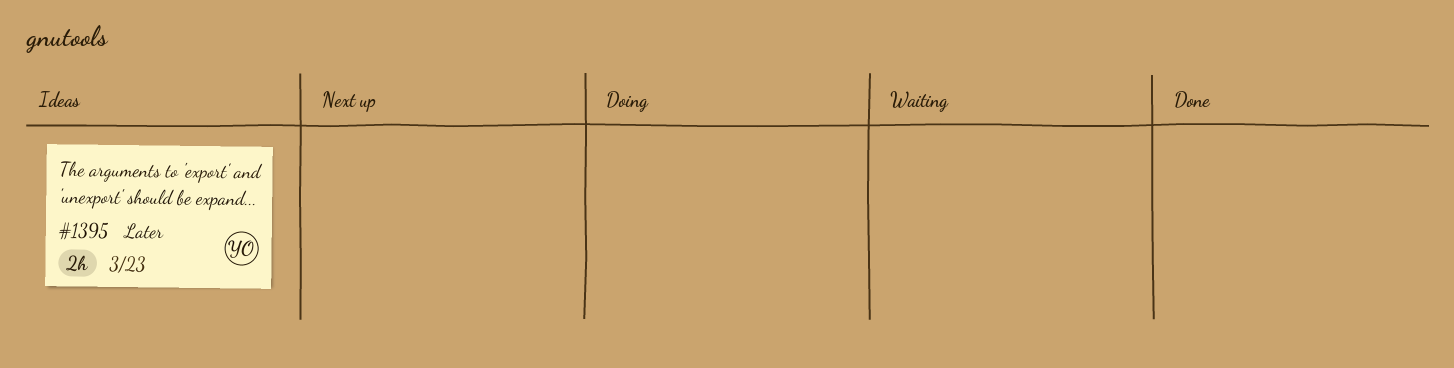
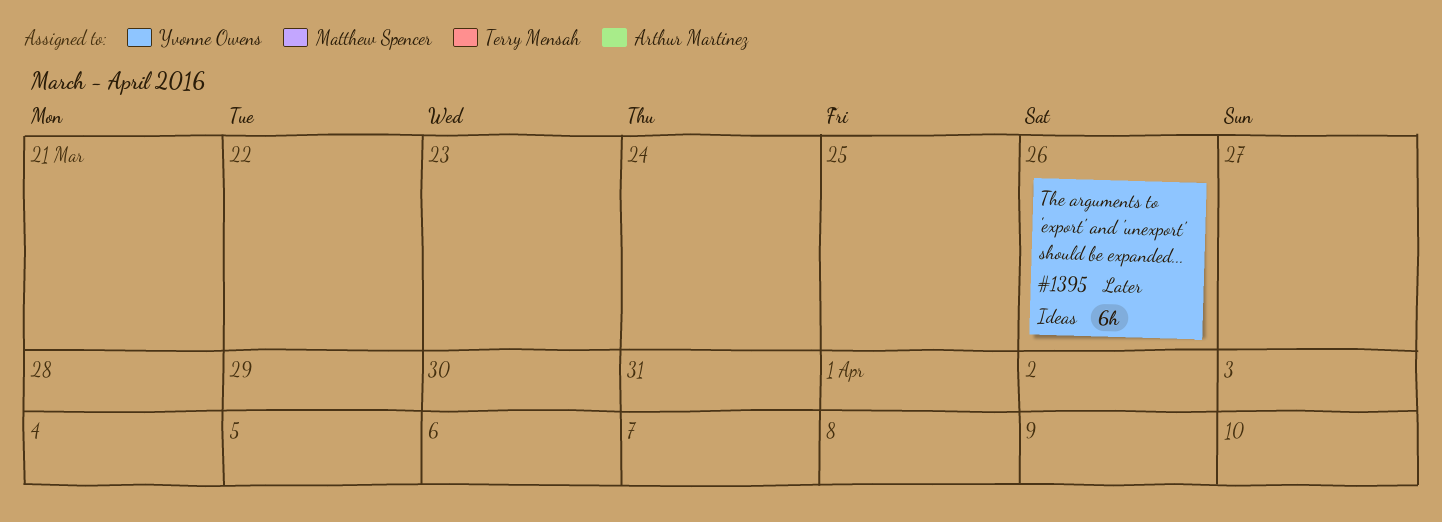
#1395, estimate: 2h -> 6h
#1395, due: Mar 23 -> Mar 26

